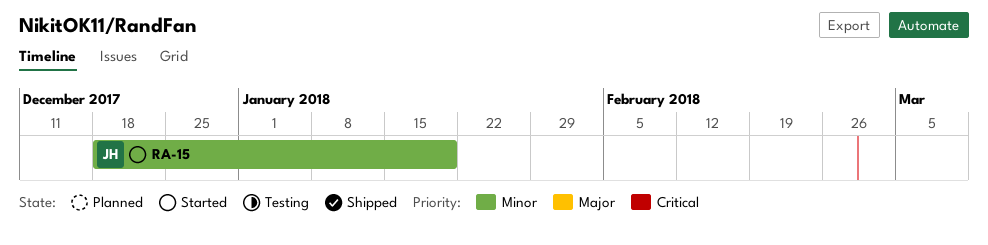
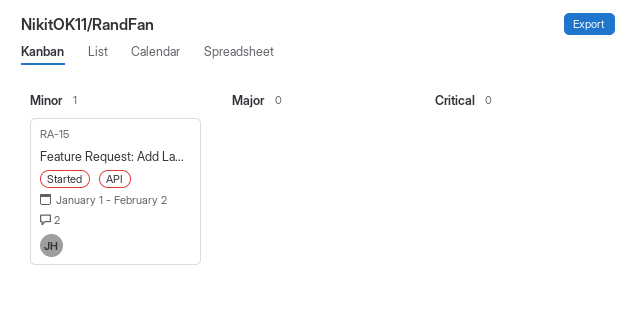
RA-15, start: Dec 18 -> Jan 1
RA-15, due: Jan 19 -> Feb 2

